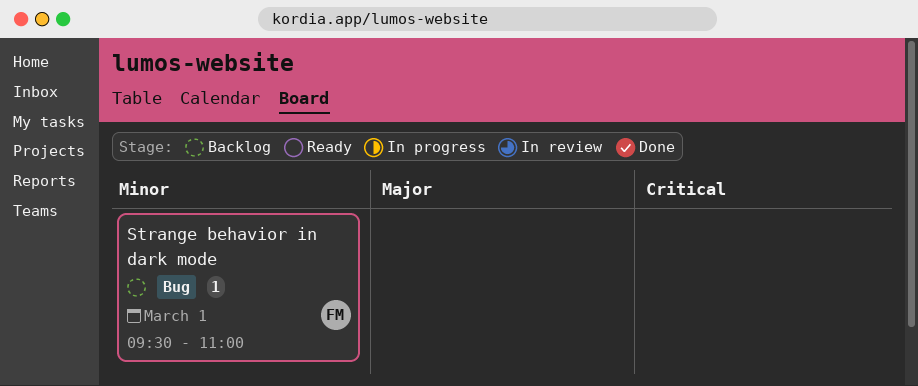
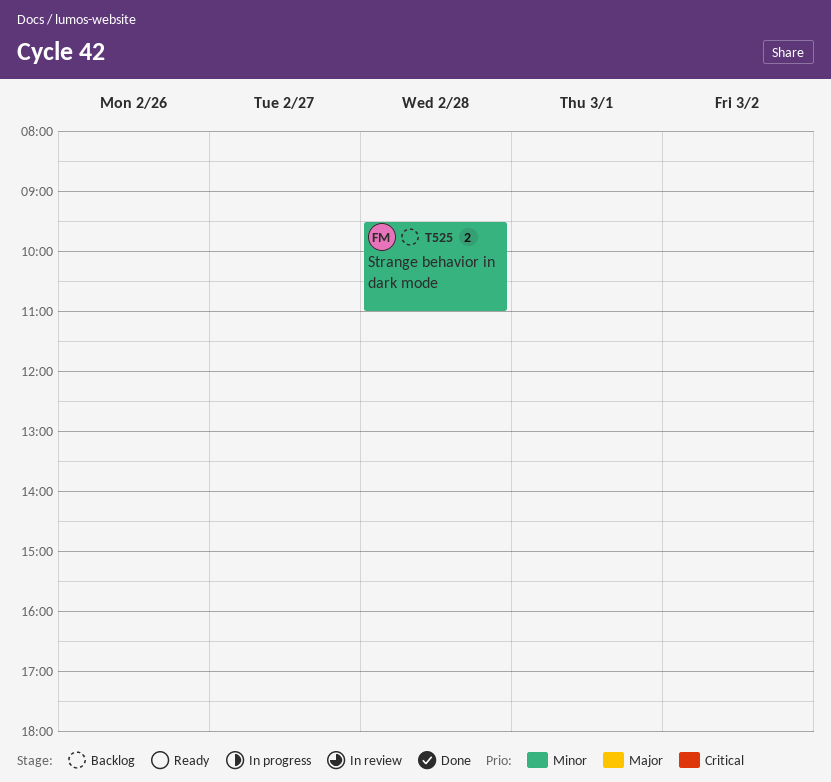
Strange behavior in dark mode, estimate: 1 -> 2
Strange behavior in dark mode, day: Mar 1 -> Feb 28

